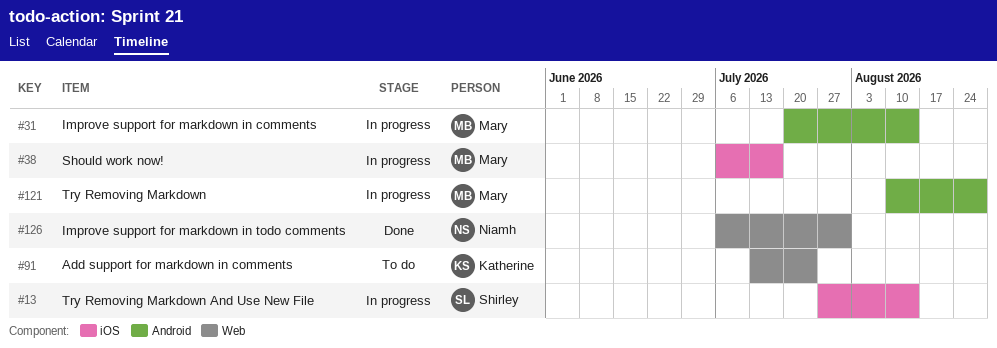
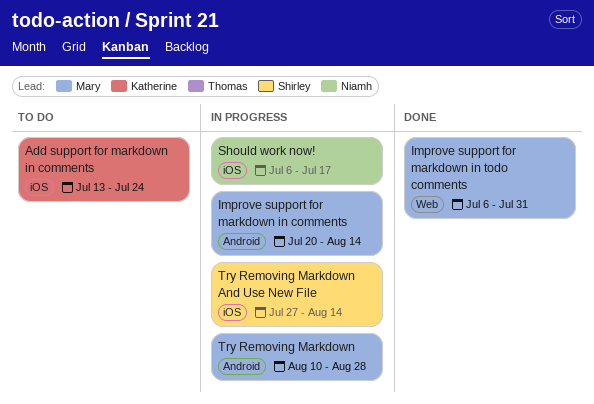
Add support for markdown in comments, label: Web -> iOS
Improve support for markdown in todo comments, owner: Niamh -> Mary
Should work now!, owner: Mary -> Niamh

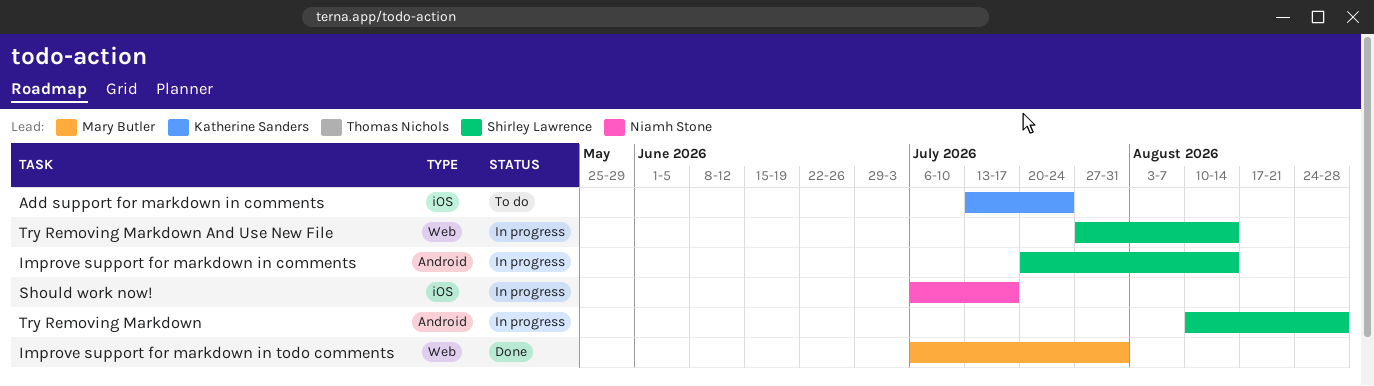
Improve support for markdown in comments, owner: Mary Butler -> Shirley Lawrence
Try Removing Markdown, owner: Mary Butler -> Shirley Lawrence
Try Removing Markdown And Use New File, label: iOS -> Web

